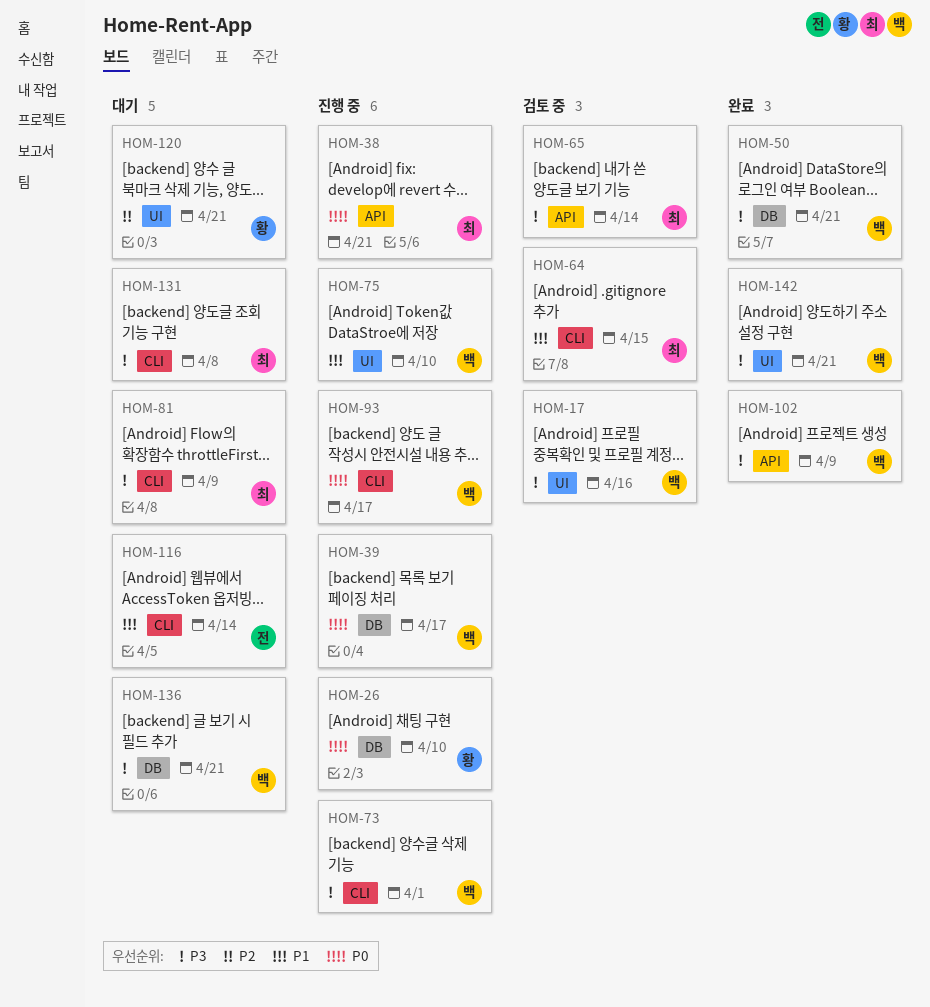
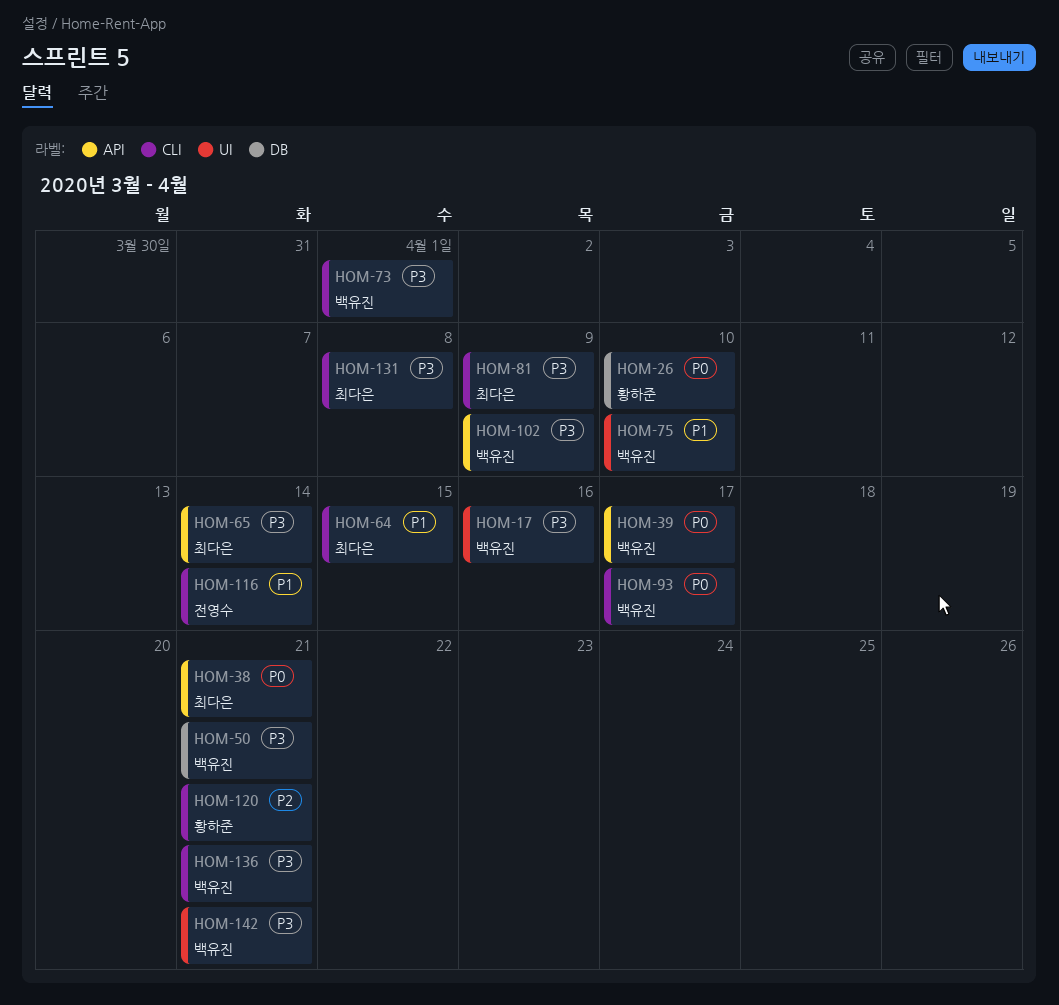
HOM-39, label: DB -> API
HOM-120, label: UI -> CLI
HOM-136, label: DB -> CLI

